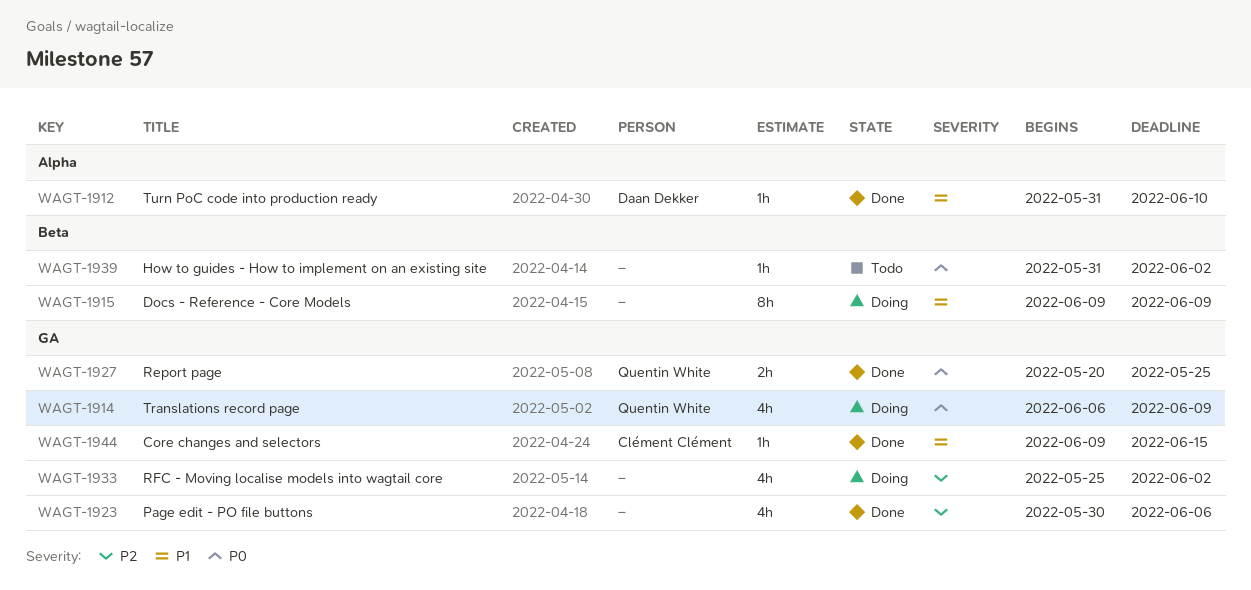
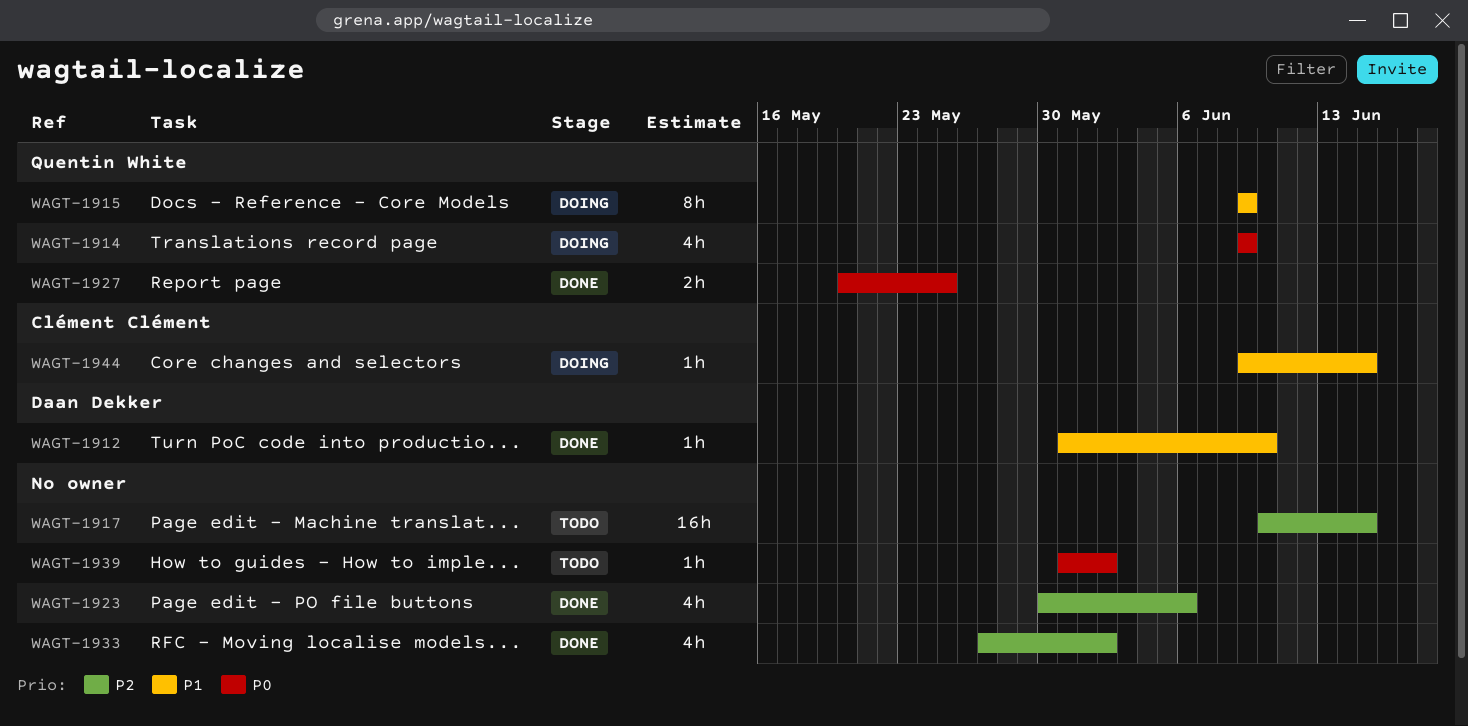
WAGT-1914, start: Jun 6 -> Jun 9
WAGT-1915, owner: none -> Quentin White
WAGT-1917: none -> present
WAGT-1933, status: Doing -> Done
WAGT-1933, start: May 25 -> May 27
WAGT-1944, status: Done -> Doing

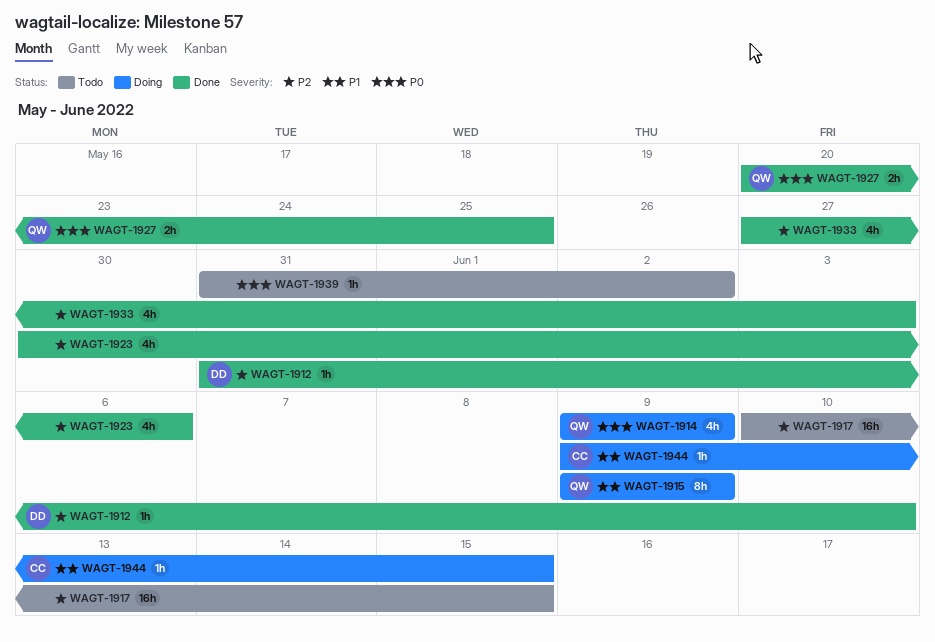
WAGT-1912, priority: P1 -> P2
WAGT-1933, due: Jun 2 -> Jun 3

